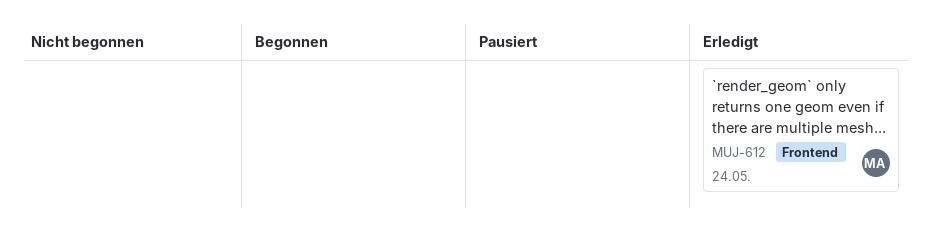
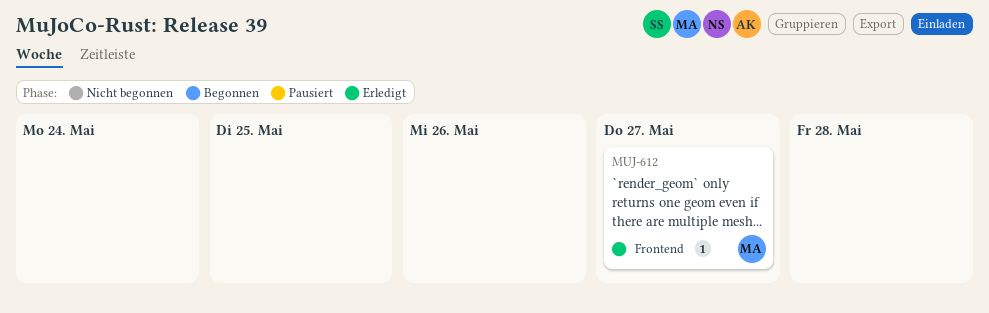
MUJ-612, due: May 24 -> May 27

